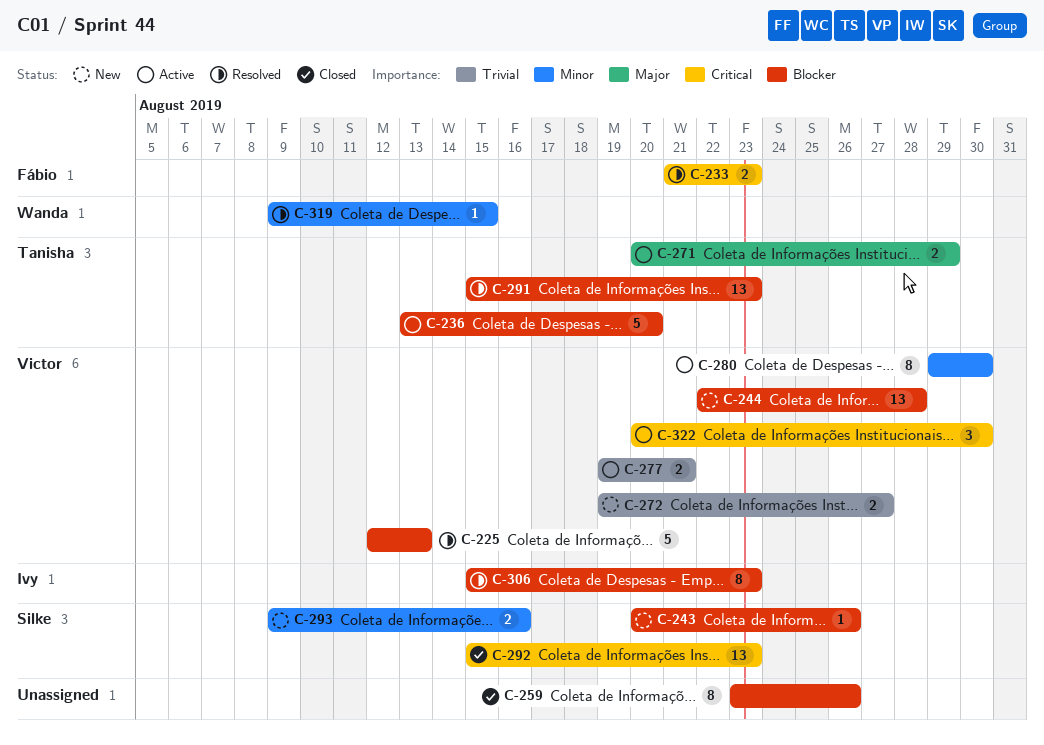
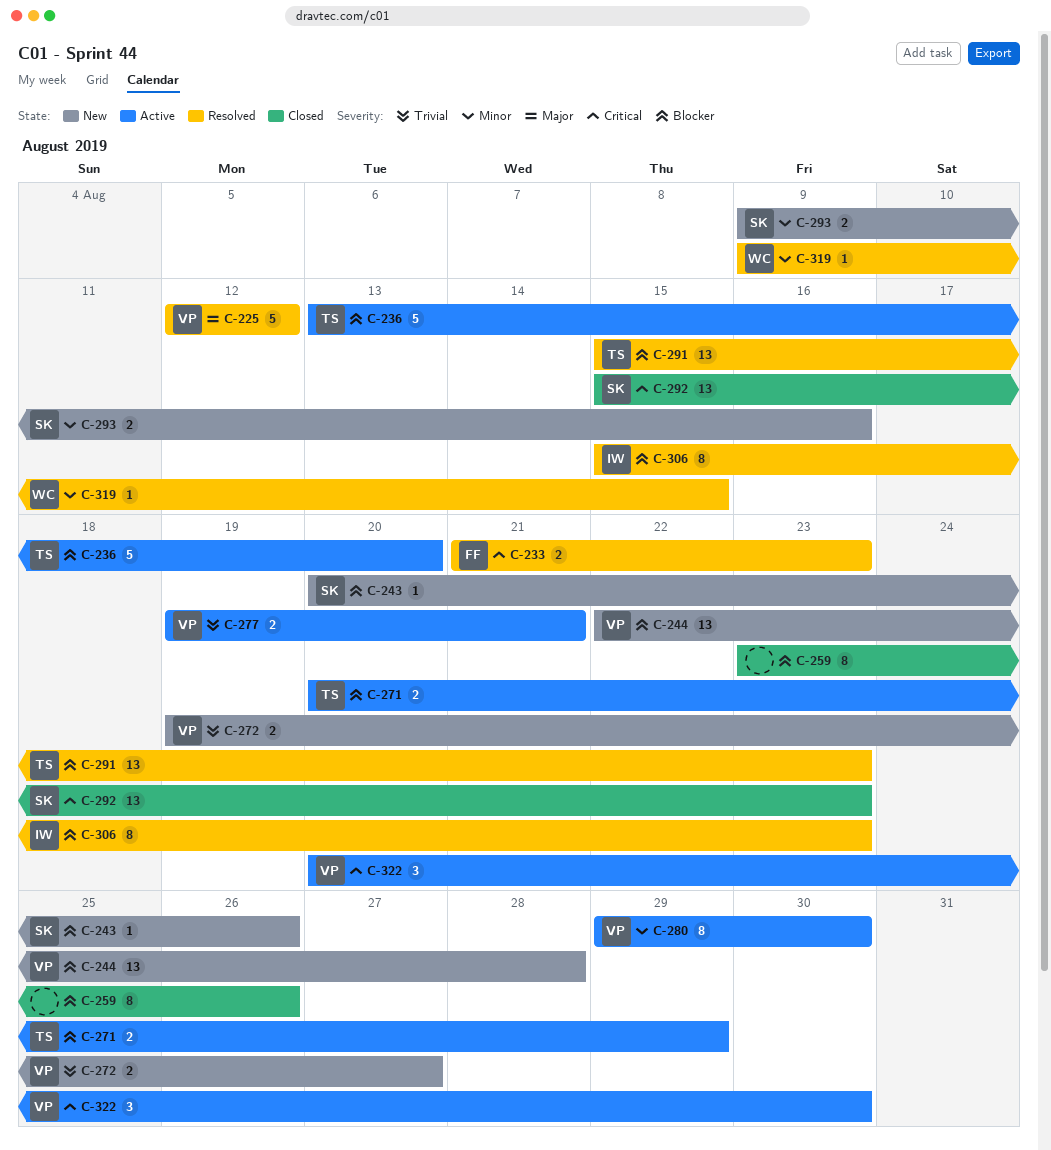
C-225, priority: Blocker -> Major
C-225, due: Aug 13 -> Aug 12
C-271, priority: Major -> Blocker

